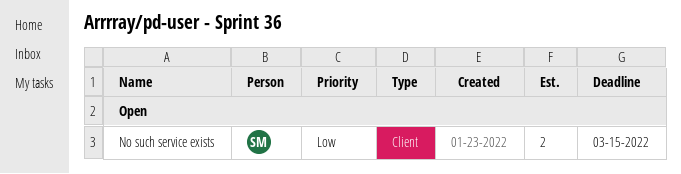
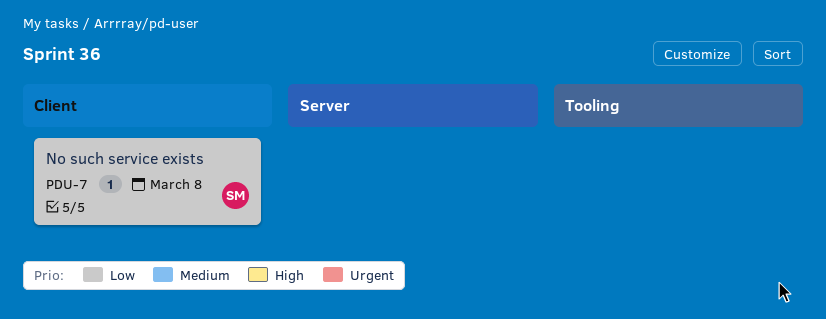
No such service exists, estimate: 2 -> 1
No such service exists, due: Mar 15 -> Mar 8

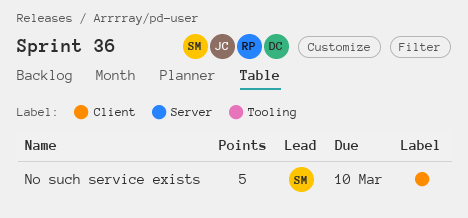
No such service exists, estimate: 1 -> 5
No such service exists, due: Mar 8 -> Mar 10

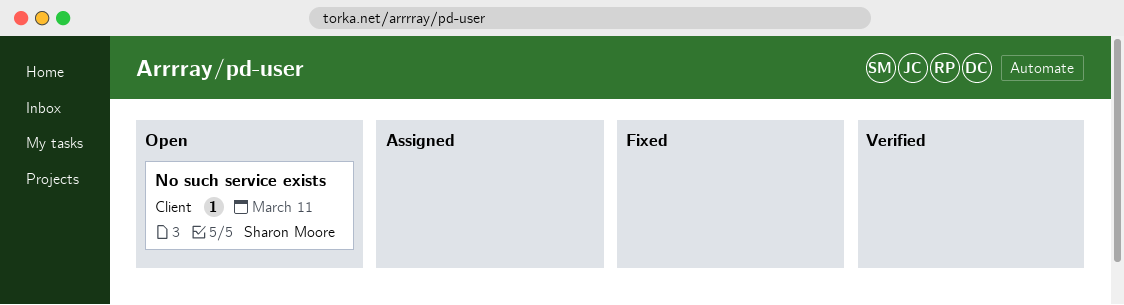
No such service exists, estimate: 5 -> 1
No such service exists, due: Mar 10 -> Mar 11

